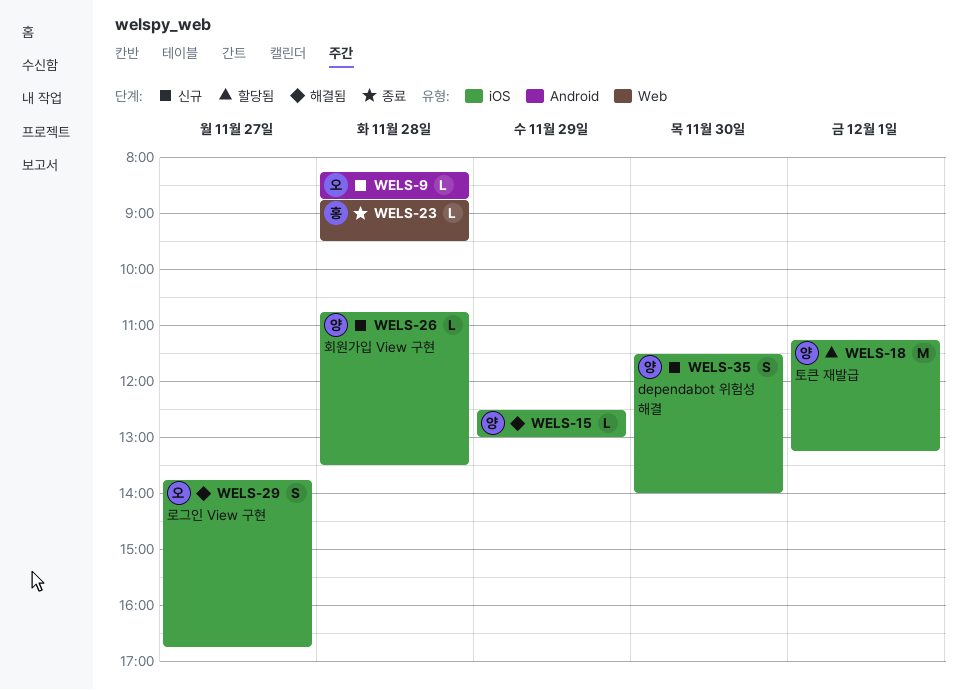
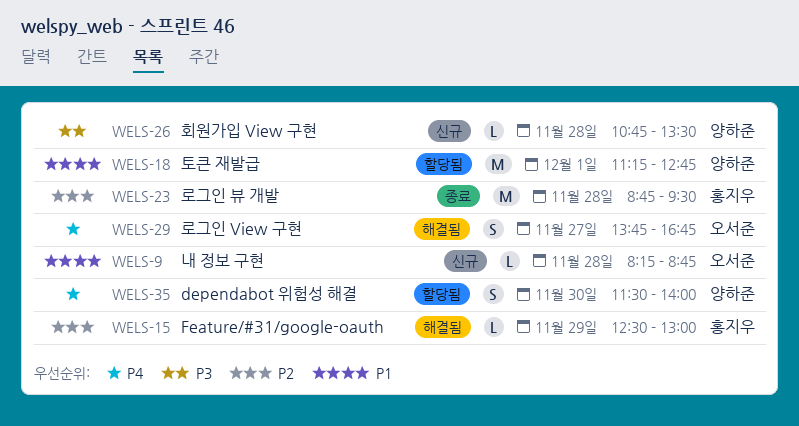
WELS-15, owner: 양하준 -> 홍지우
WELS-18, ends: 13:15 -> 12:45
WELS-23, estimate: L -> M
WELS-35, status: 신규 -> 할당됨

